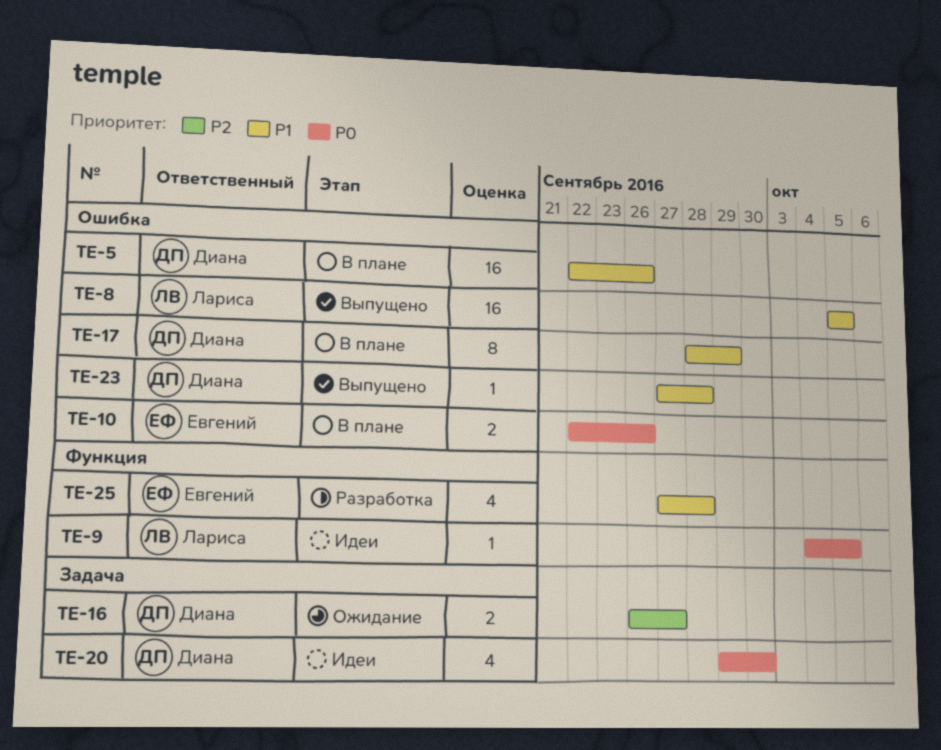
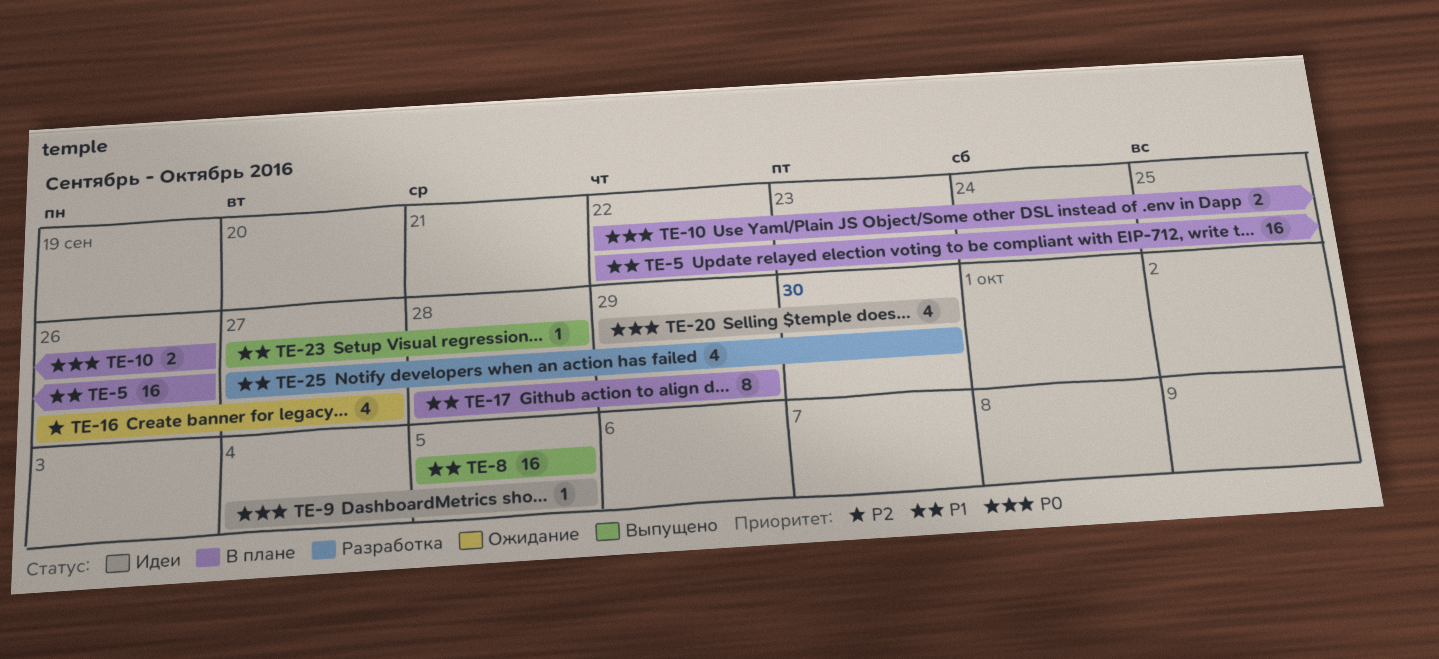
TE-16, estimate: 2 -> 4
TE-25, due: Sep 28 -> Sep 30

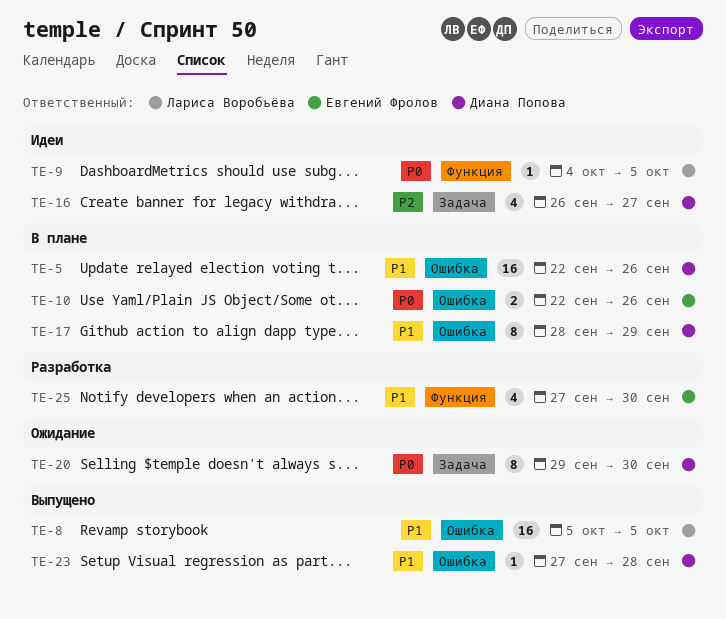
TE-16, status: Ожидание -> Идеи
TE-20, status: Идеи -> Ожидание
TE-20, estimate: 4 -> 8

